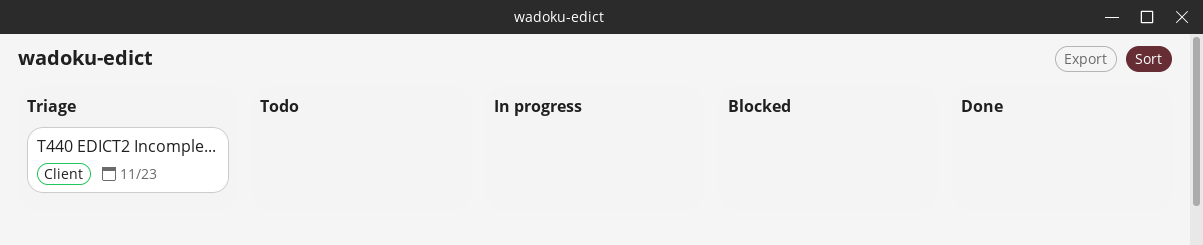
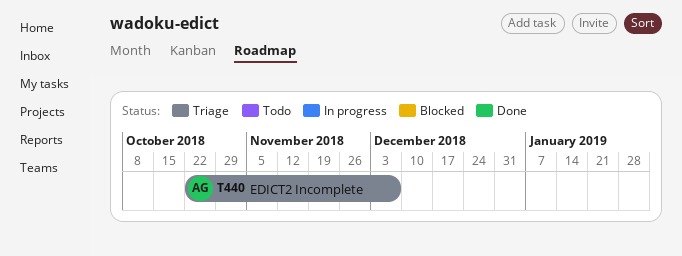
T440, due: Nov 23 -> Dec 7

